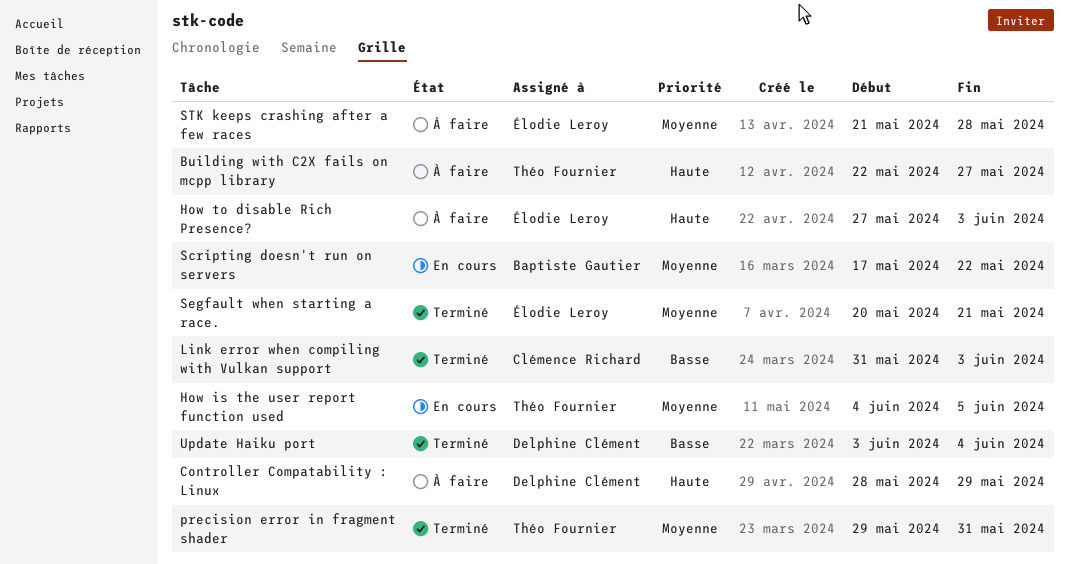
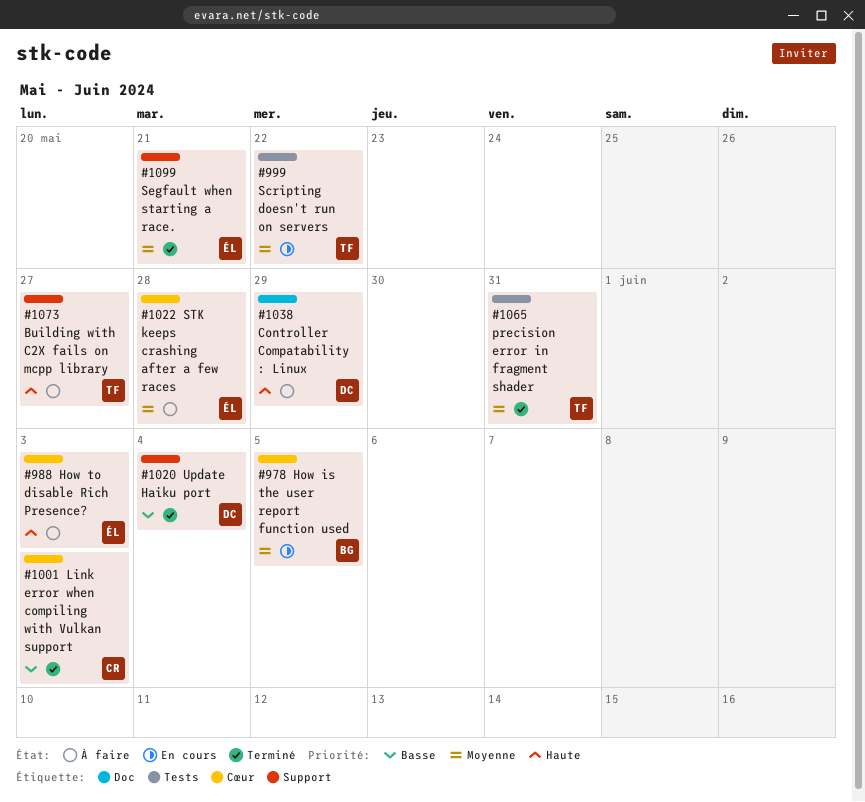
How is the user report function used, owner: Théo Fournier -> Baptiste Gautier
Scripting doesn't run on servers, owner: Baptiste Gautier -> Théo Fournier

